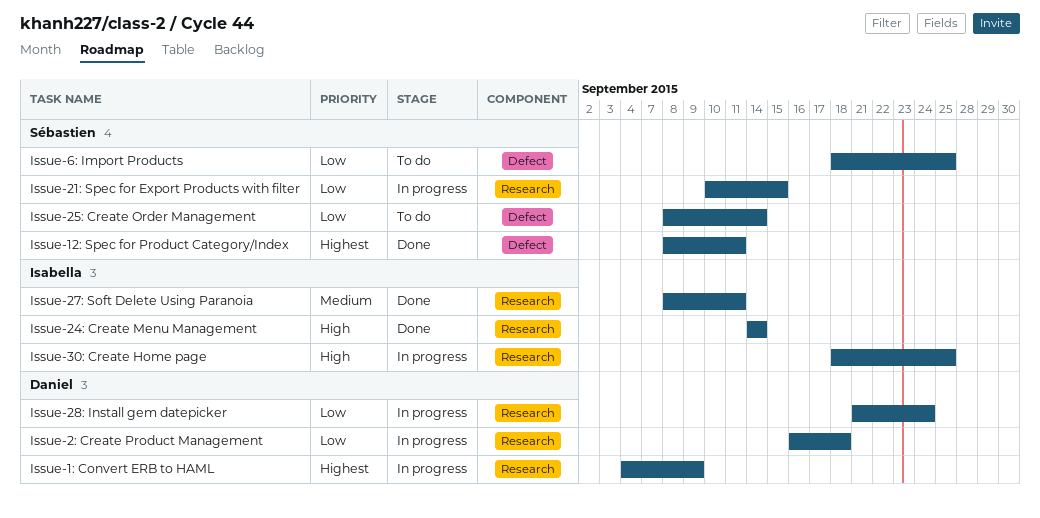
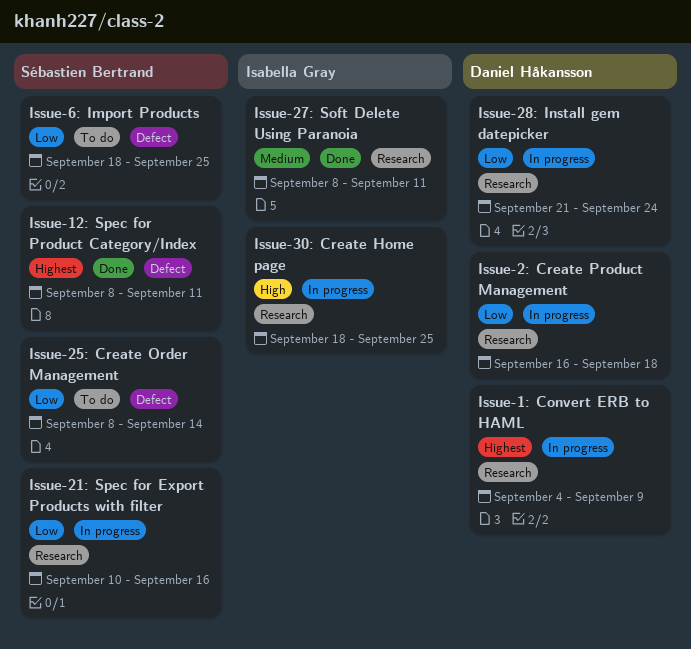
Issue-21: Spec for Export Products with filter, due: Sep 15 -> Sep 16
Issue-24: Create Menu Management: present -> none

